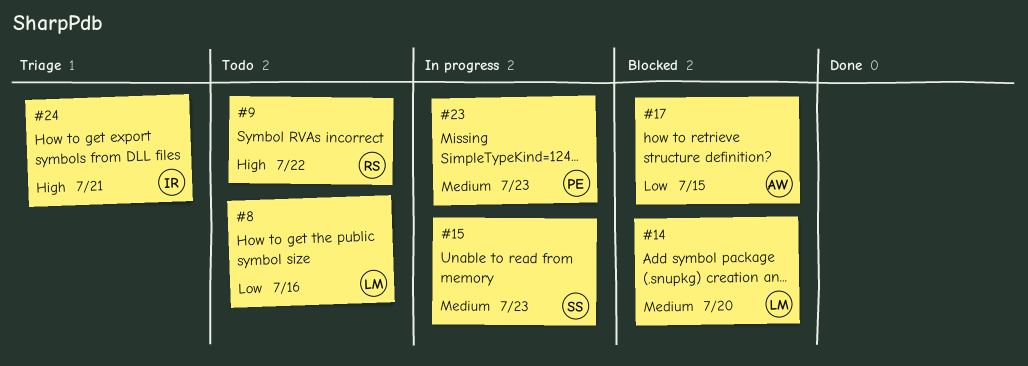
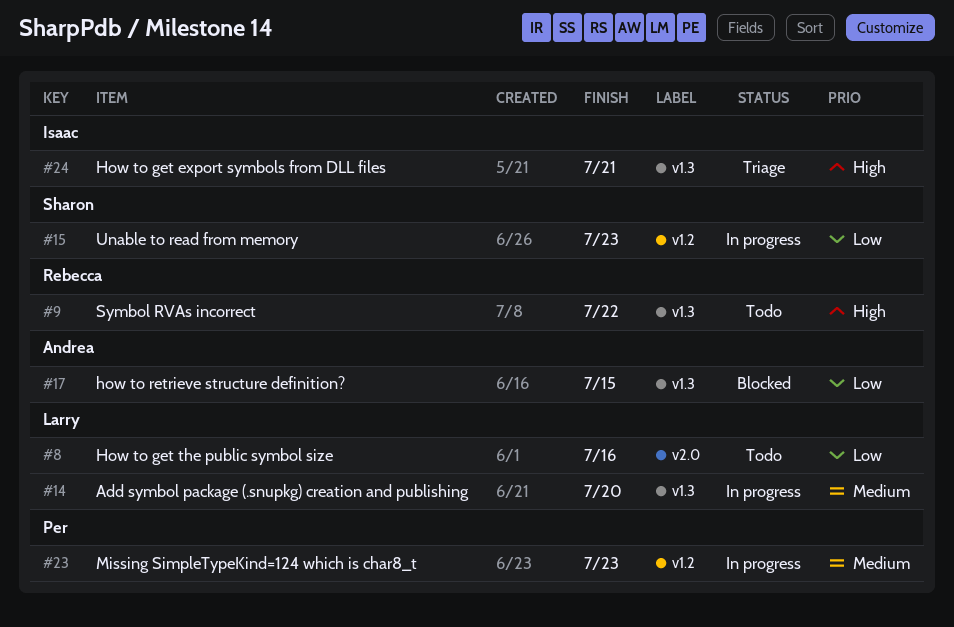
#14, status: Blocked -> In progress
#15, priority: Medium -> Low

